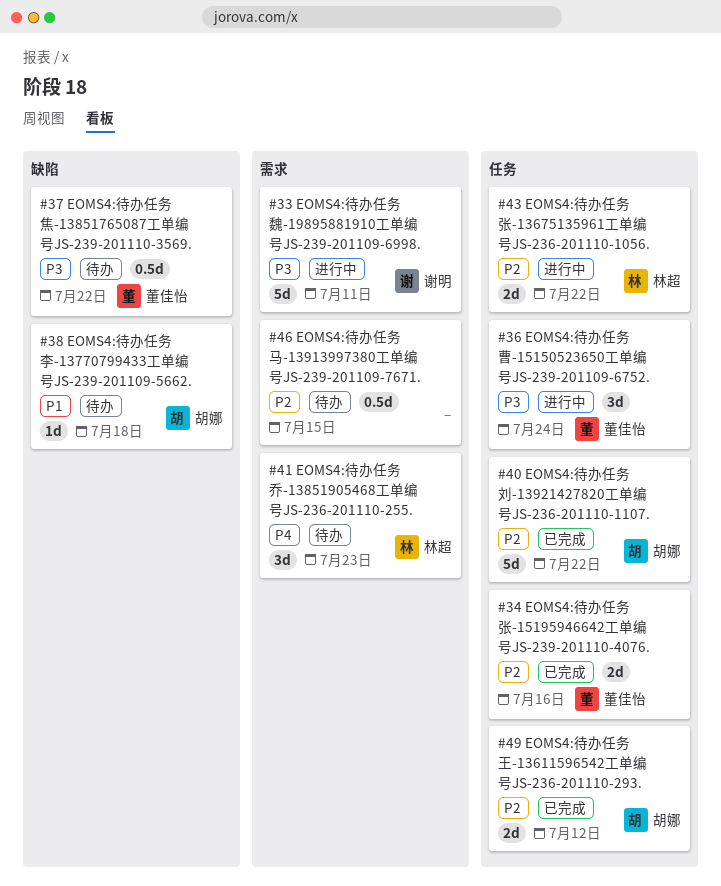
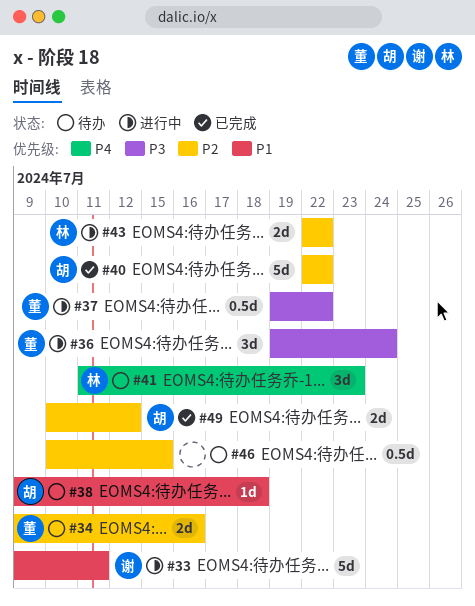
#33, priority: P3 -> P1
#34, status: 已完成 -> 待办
#37, status: 待办 -> 进行中

